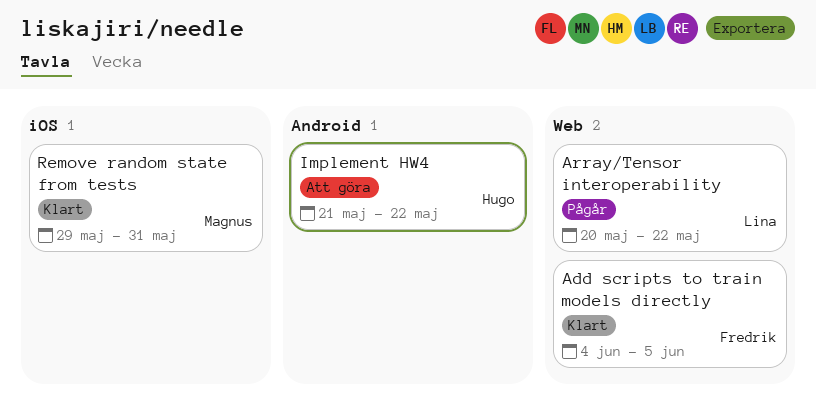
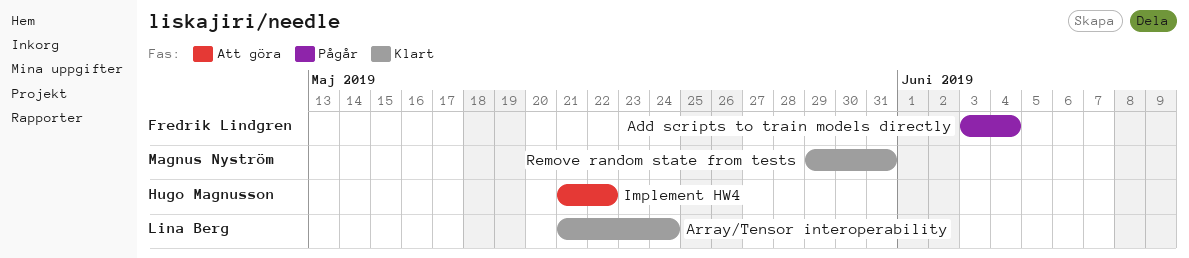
Add scripts to train models directly, status: Klart -> Pågår
Add scripts to train models directly, start: Jun 4 -> Jun 3
Add scripts to train models directly, due: Jun 5 -> Jun 4
Array/Tensor interoperability, status: Pågår -> Klart
Array/Tensor interoperability, start: May 20 -> May 21
Array/Tensor interoperability, due: May 22 -> May 24

